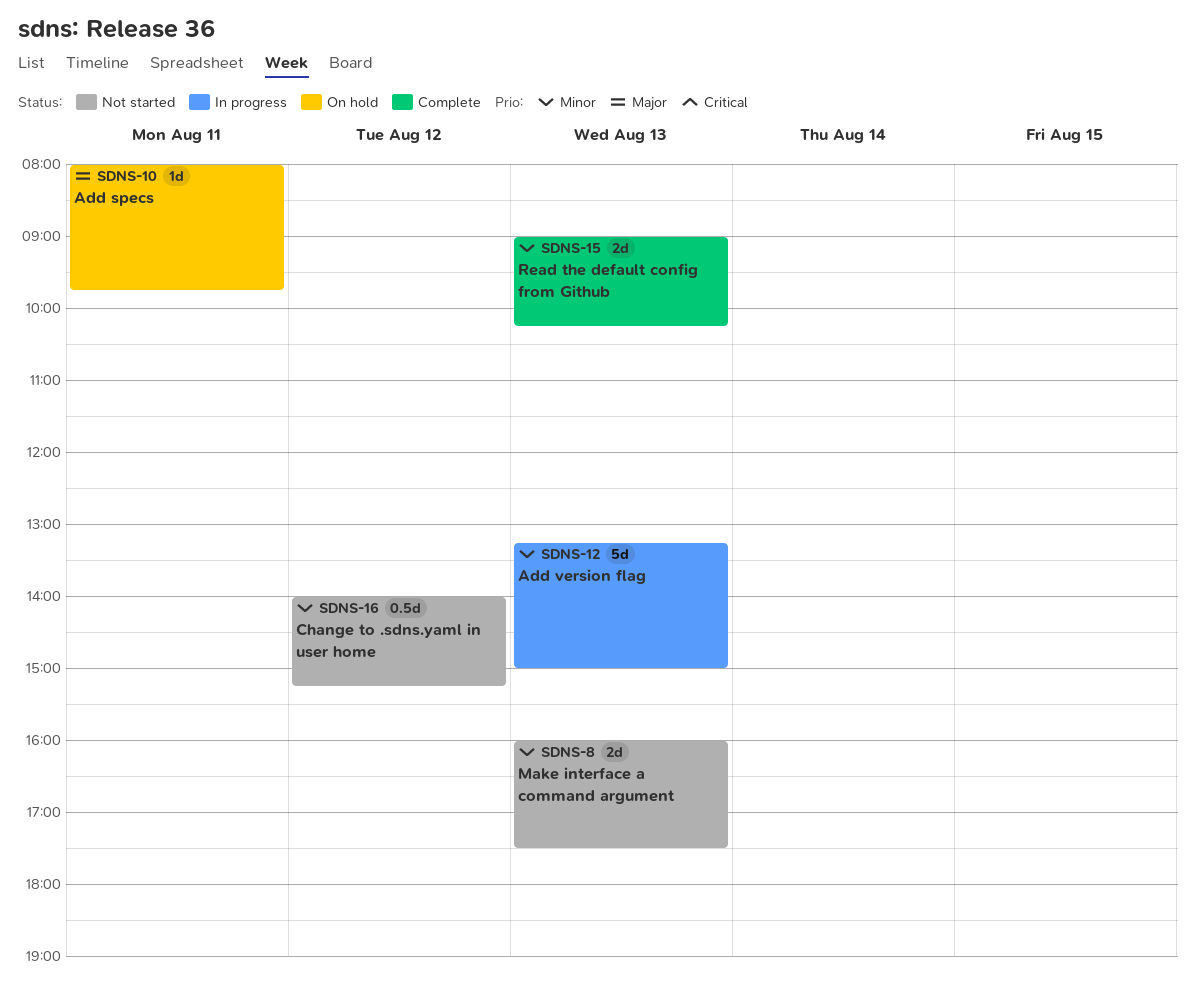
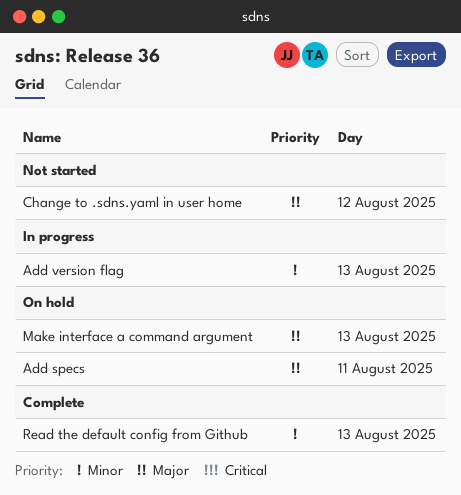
Change to .sdns.yaml in user home, priority: Minor -> Major
Make interface a command argument, status: Not started -> On hold
Make interface a command argument, priority: Minor -> Major

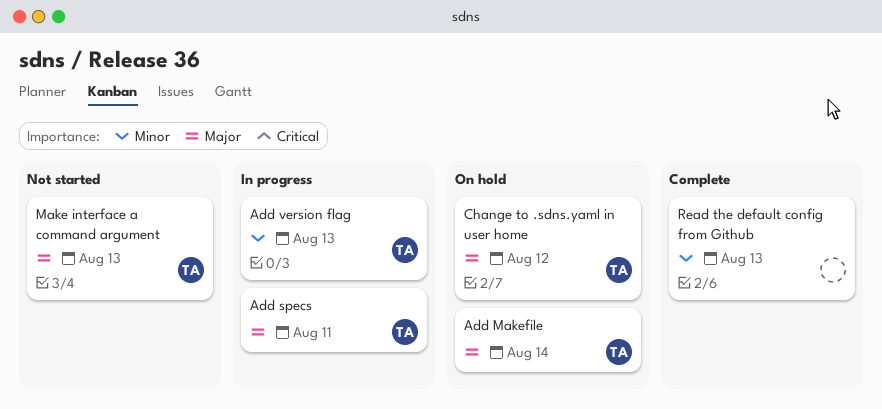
Add Makefile: none -> present
Add specs, status: On hold -> In progress
Change to .sdns.yaml in user home, status: Not started -> On hold
Make interface a command argument, status: On hold -> Not started

